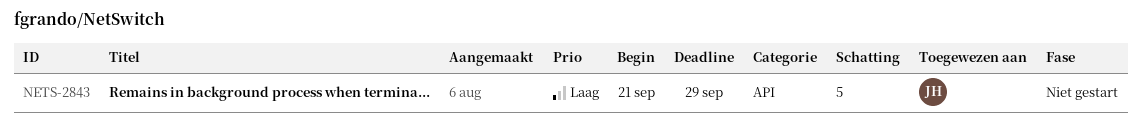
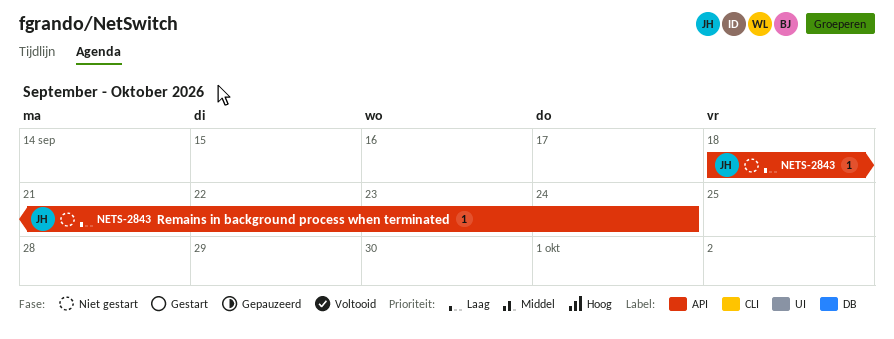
NETS-2843, estimate: 5 -> 1
NETS-2843, start: Sep 21 -> Sep 18
NETS-2843, due: Sep 29 -> Sep 24

